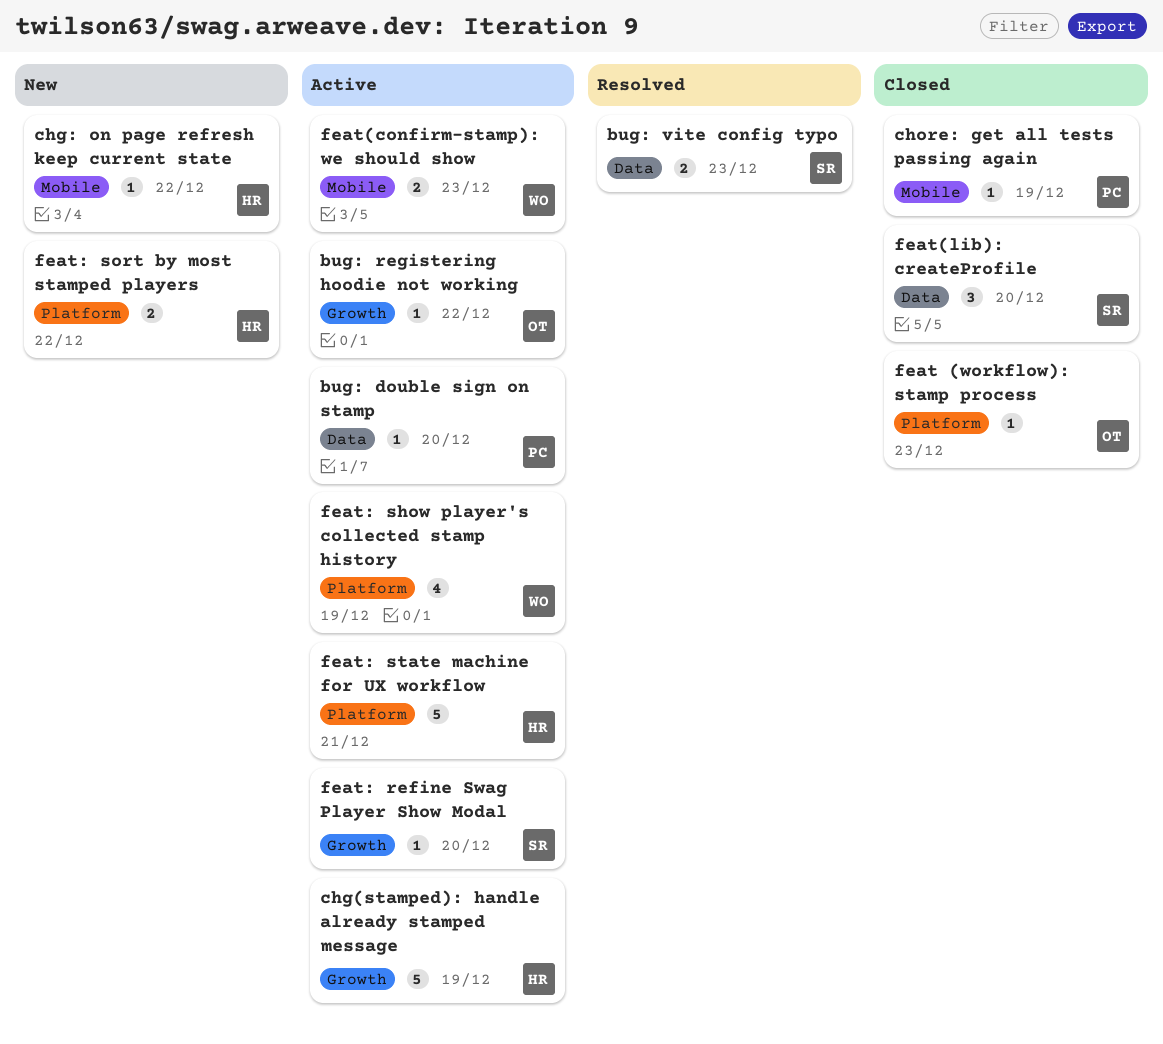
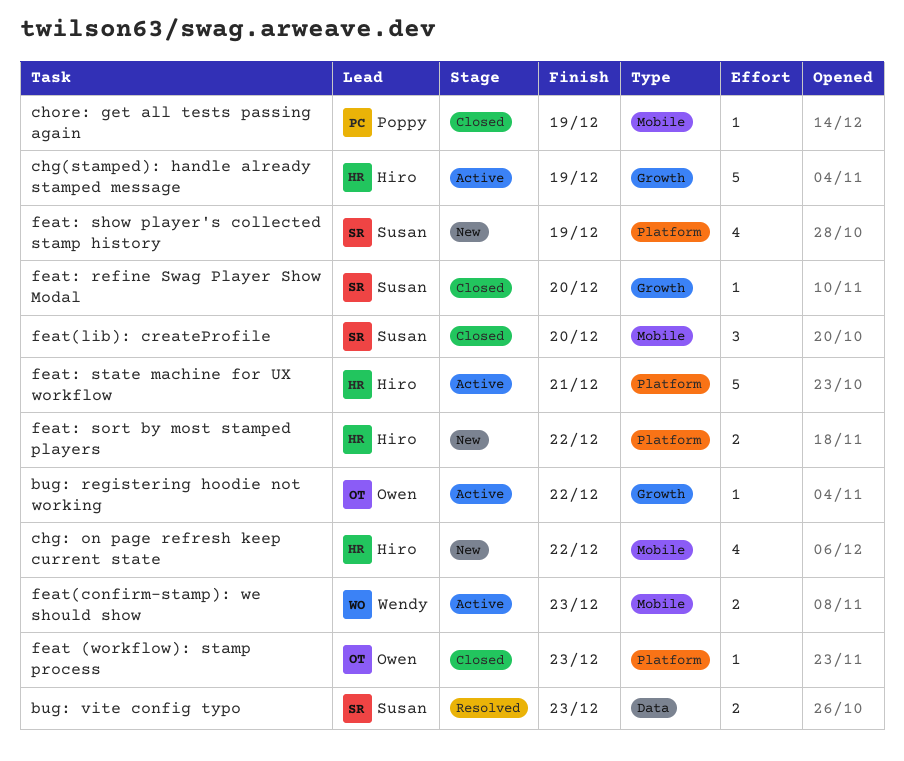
bug: double sign on stamp: present -> none
chg: on page refresh keep current state, estimate: 1 -> 4
feat(lib): createProfile, label: Data -> Mobile
feat: refine Swag Player Show Modal, status: Active -> Closed
feat: show player's collected stamp history, status: Active -> New
feat: show player's collected stamp history, owner: Wendy -> Susan

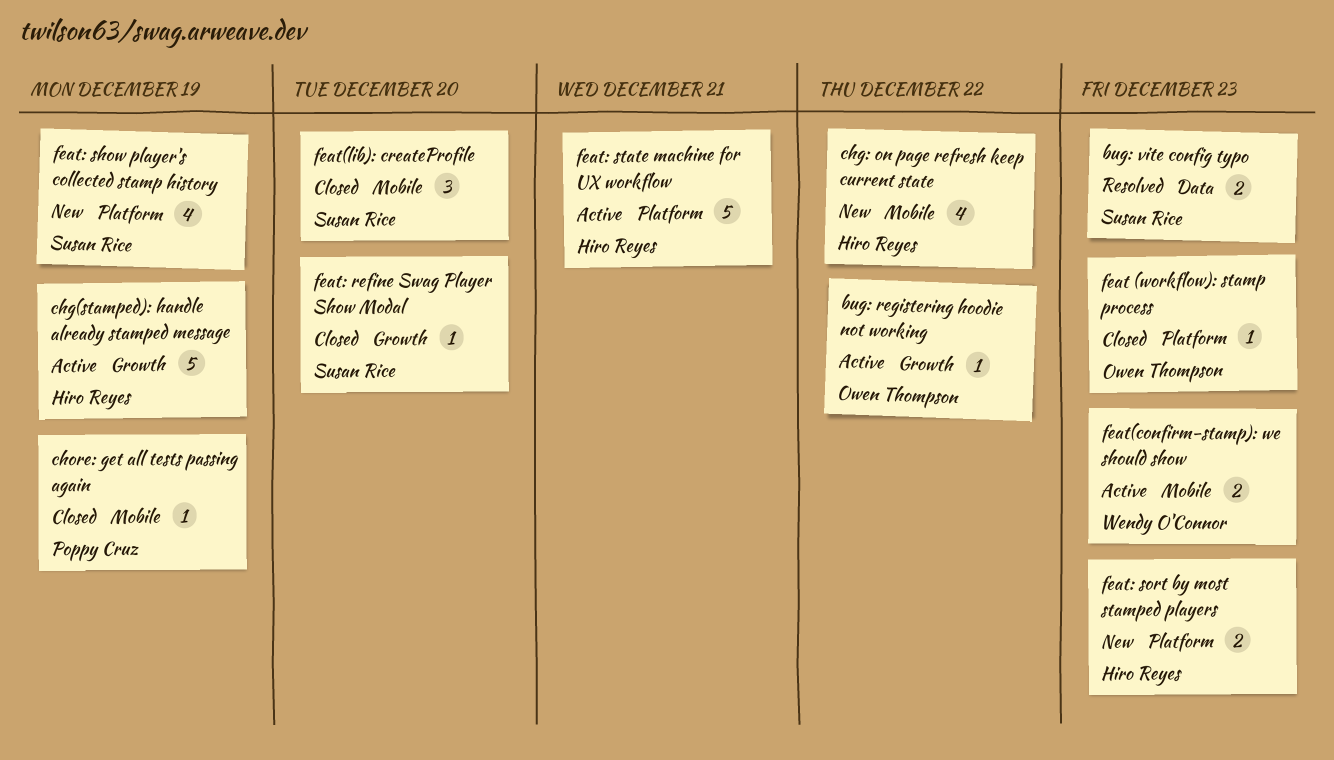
feat: sort by most stamped players, due: Dec 22 -> Dec 23

